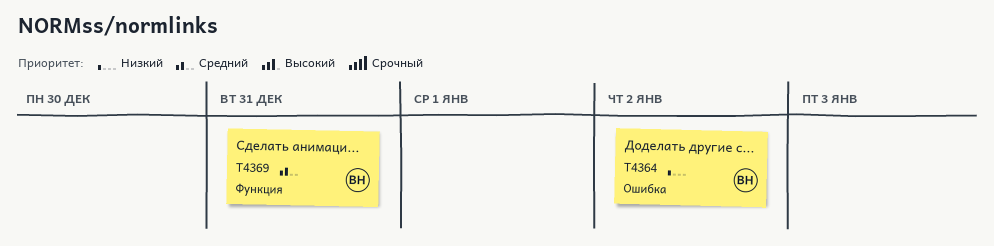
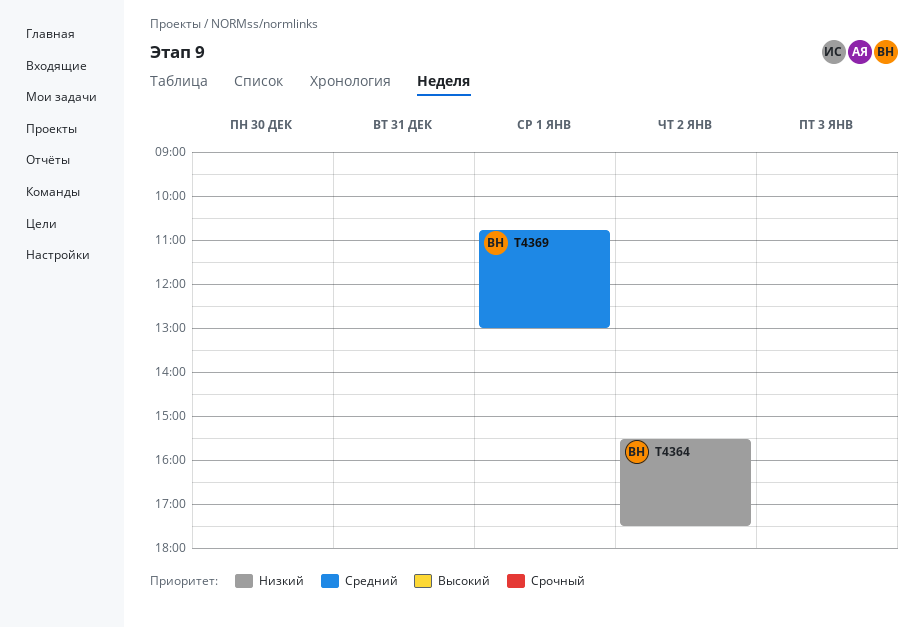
T4369, day: Dec 31 -> Jan 1

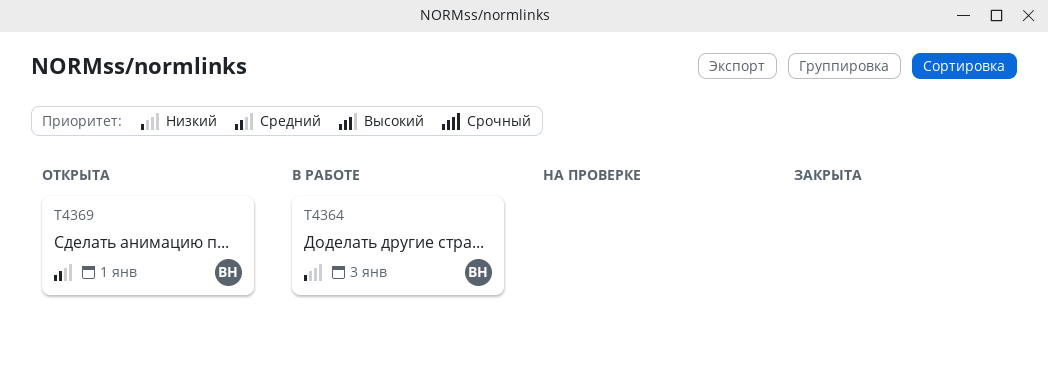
T4364, day: Jan 2 -> Jan 3

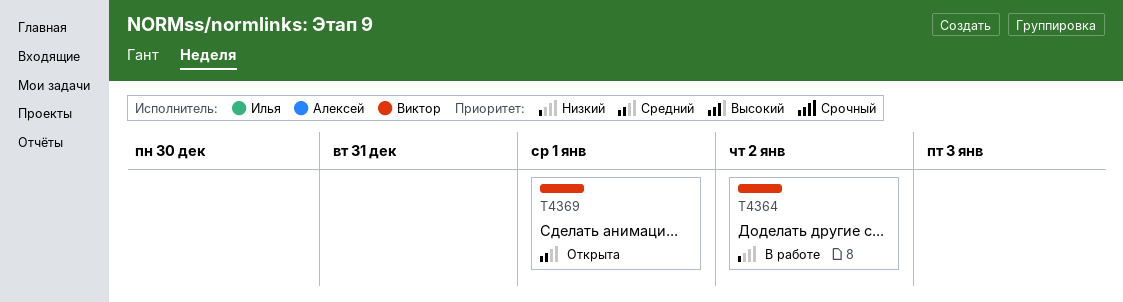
T4364, day: Jan 3 -> Jan 2

